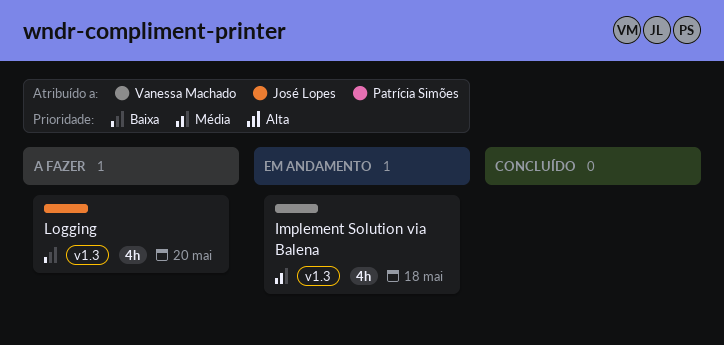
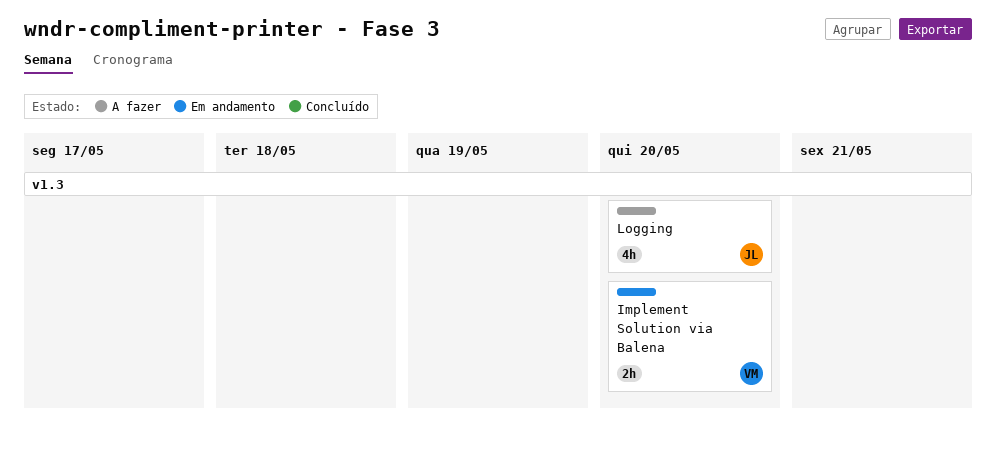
Implement Solution via Balena, estimate: 4h -> 2h
Implement Solution via Balena, due: May 18 -> May 20

